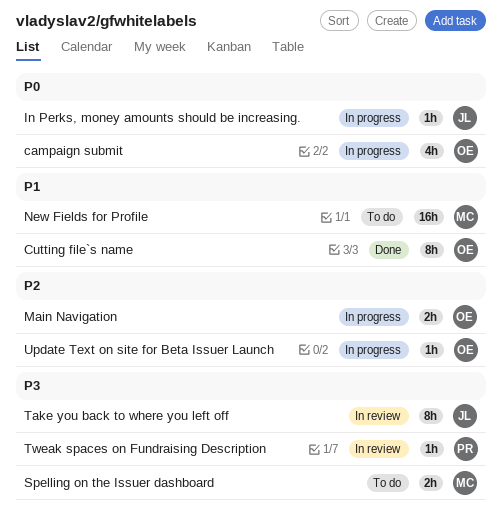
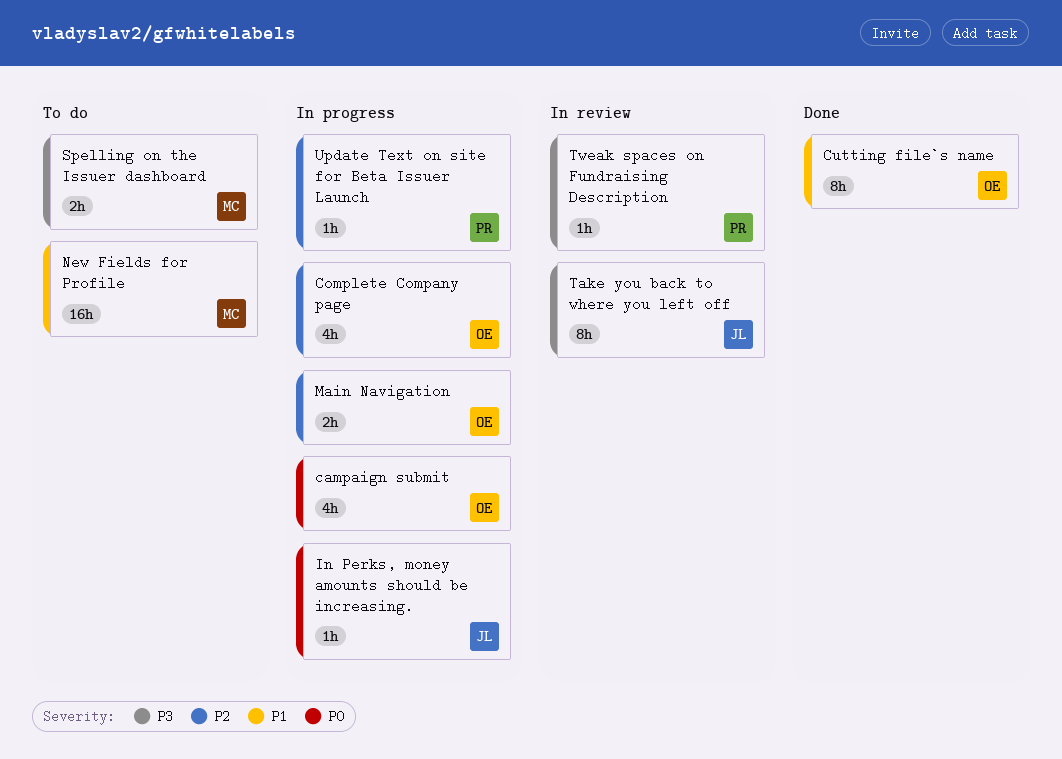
Complete Company page: none -> present
Update Text on site for Beta Issuer Launch, owner: OE -> PR

